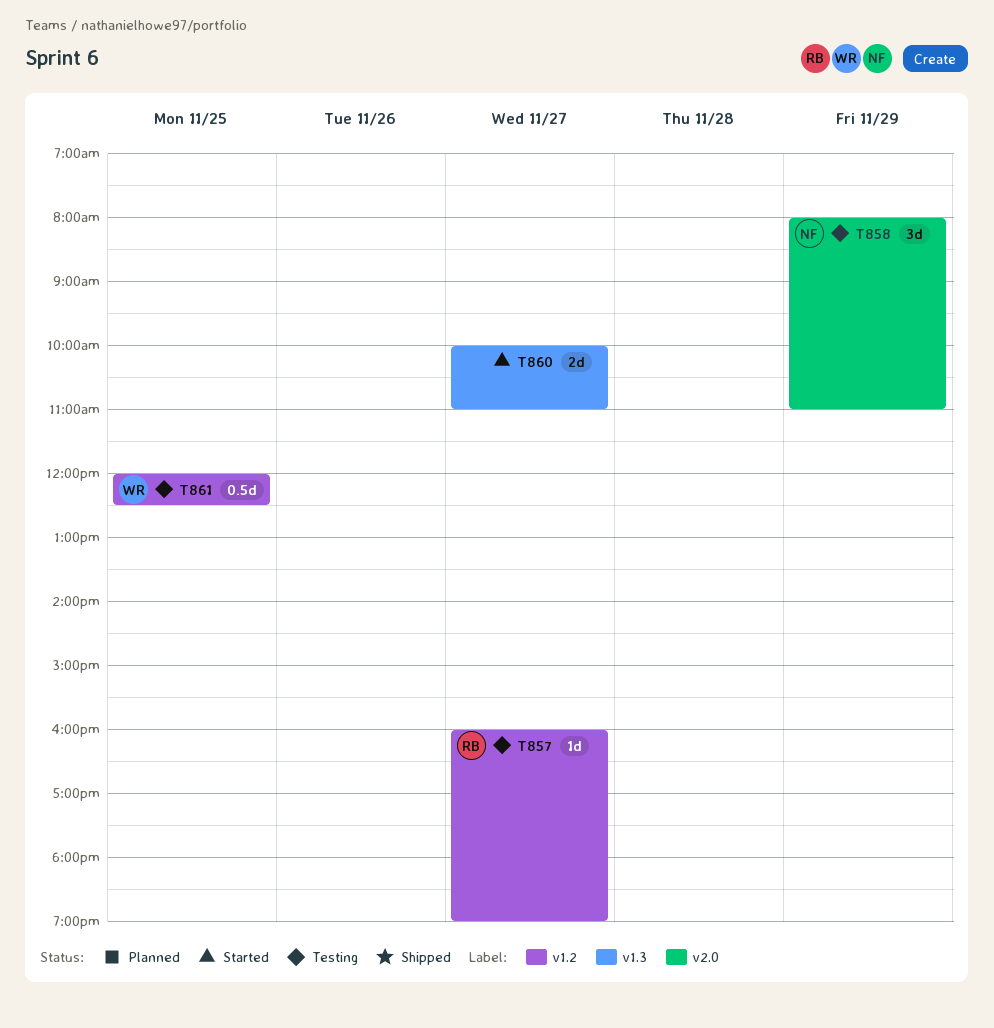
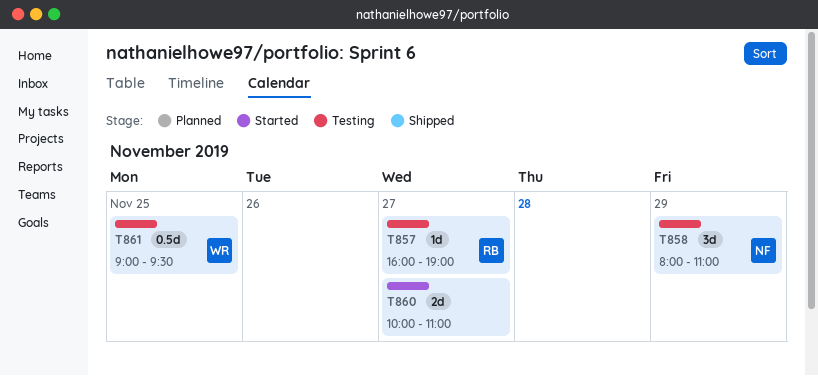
T861, begins: 12:00 -> 09:00
T861, ends: 12:30 -> 09:30

